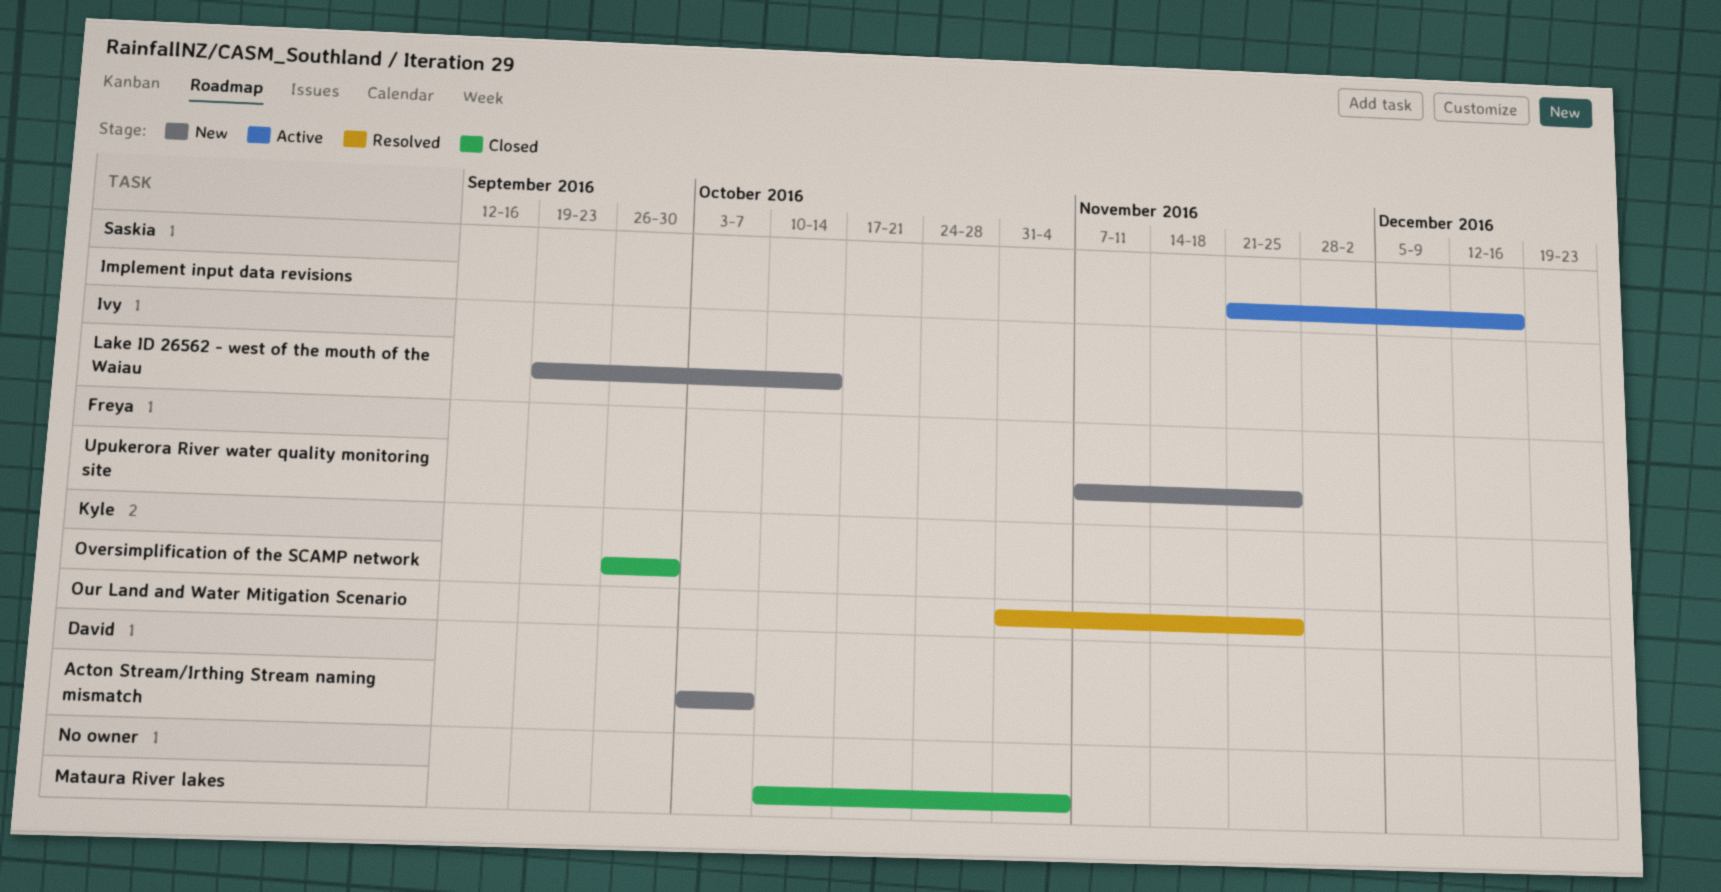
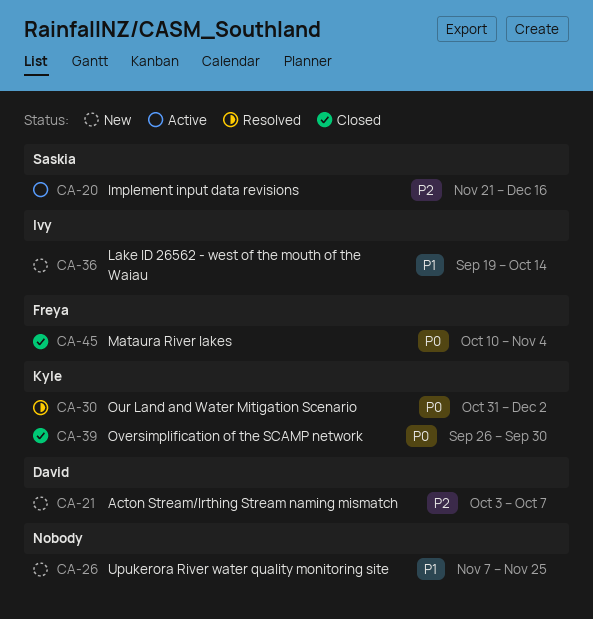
Mataura River lakes, owner: none -> Freya
Our Land and Water Mitigation Scenario, due: Nov 25 -> Dec 2
Upukerora River water quality monitoring site, owner: Freya -> none

